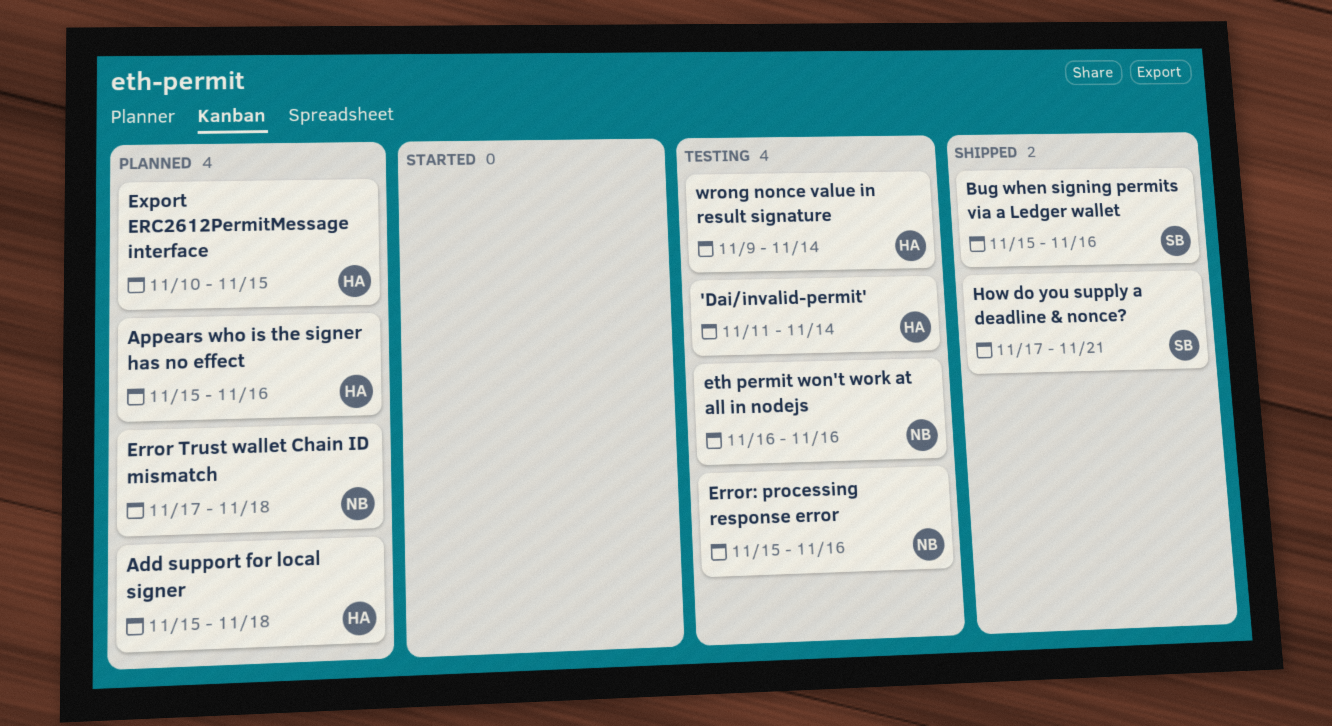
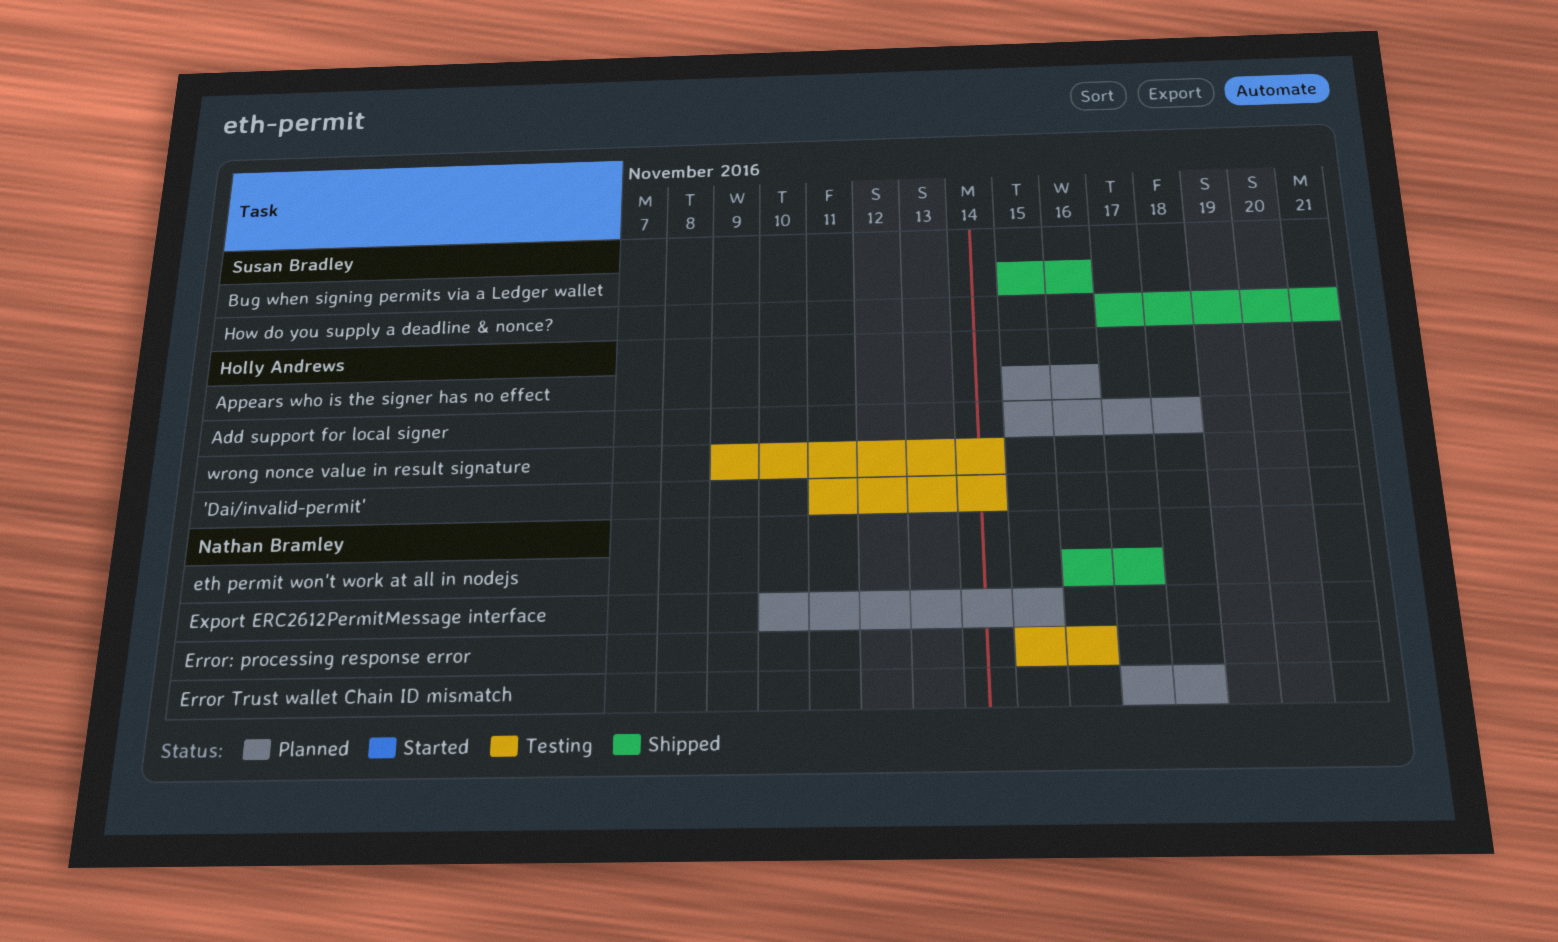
eth permit won't work at all in nodejs, status: Testing -> Shipped
eth permit won't work at all in nodejs, due: Nov 16 -> Nov 17
Export ERC2612PermitMessage interface, owner: Holly Andrews -> Nathan Bramley

